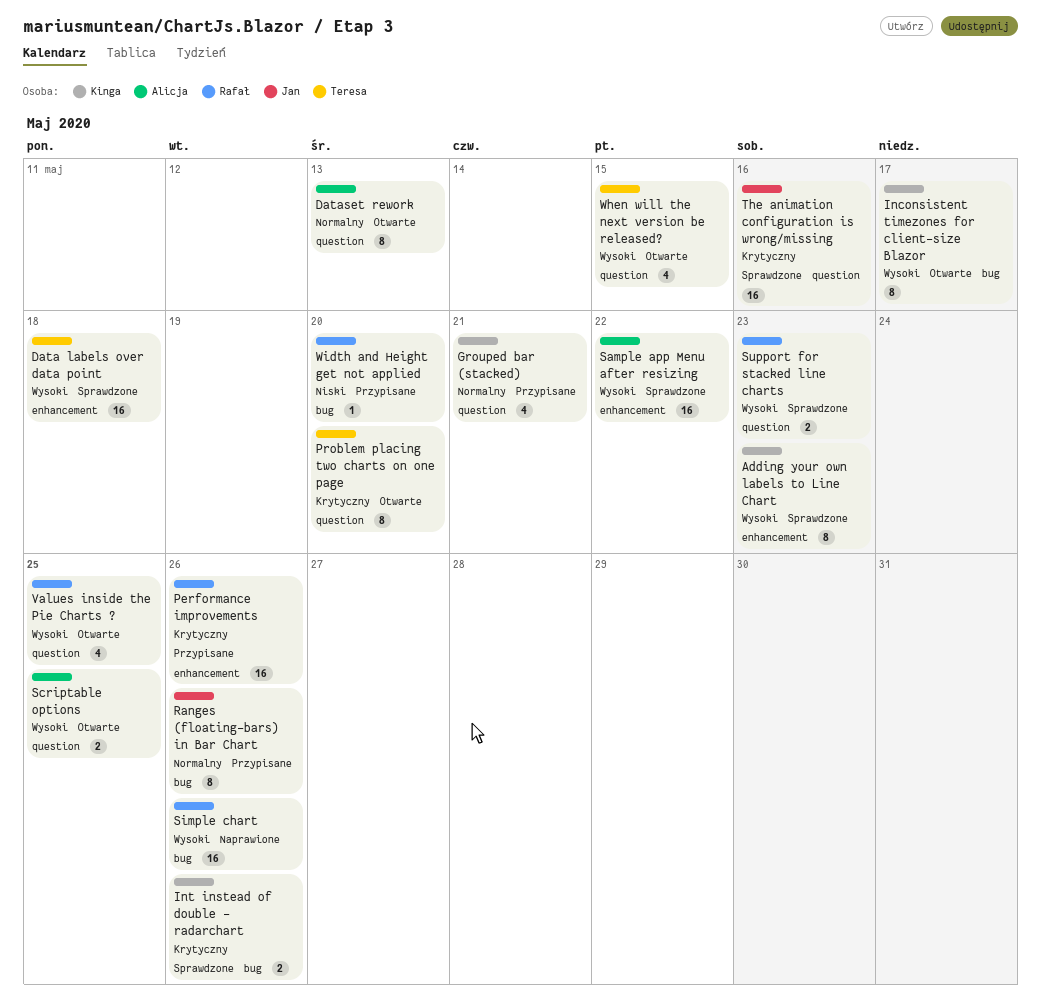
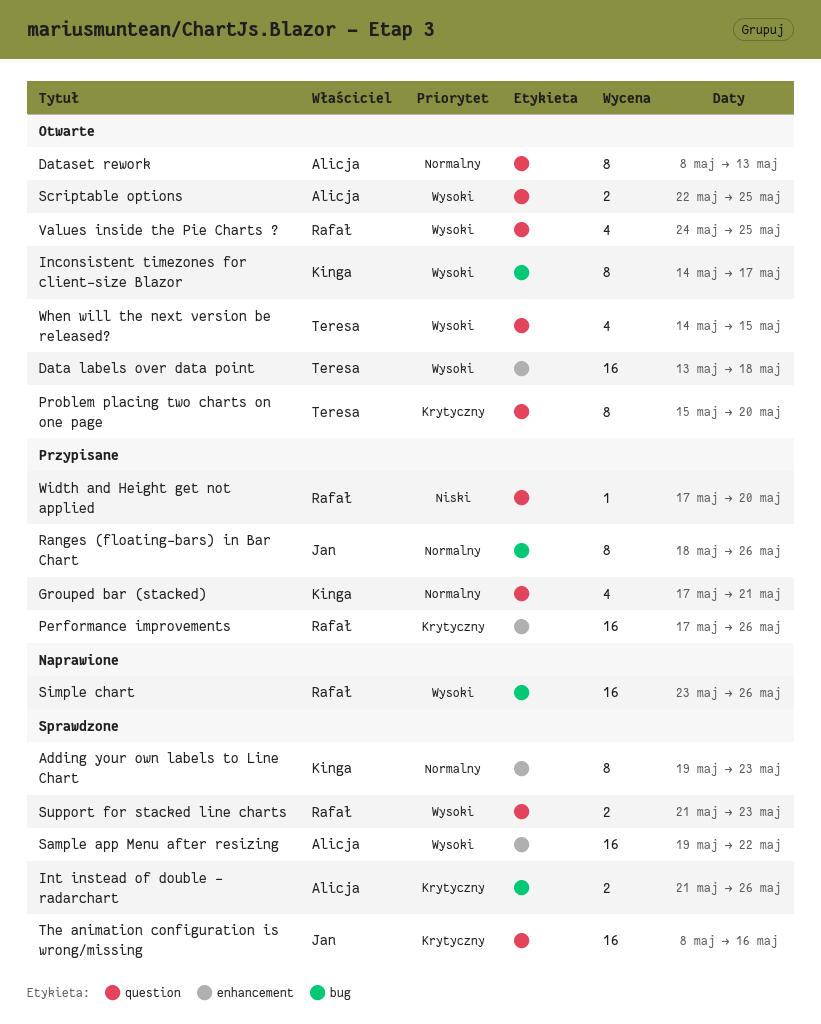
Adding your own labels to Line Chart, priority: Wysoki -> Normalny
Data labels over data point, status: Sprawdzone -> Otwarte
Int instead of double - radarchart, owner: Kinga -> Alicja
Width and Height get not applied, label: bug -> question

